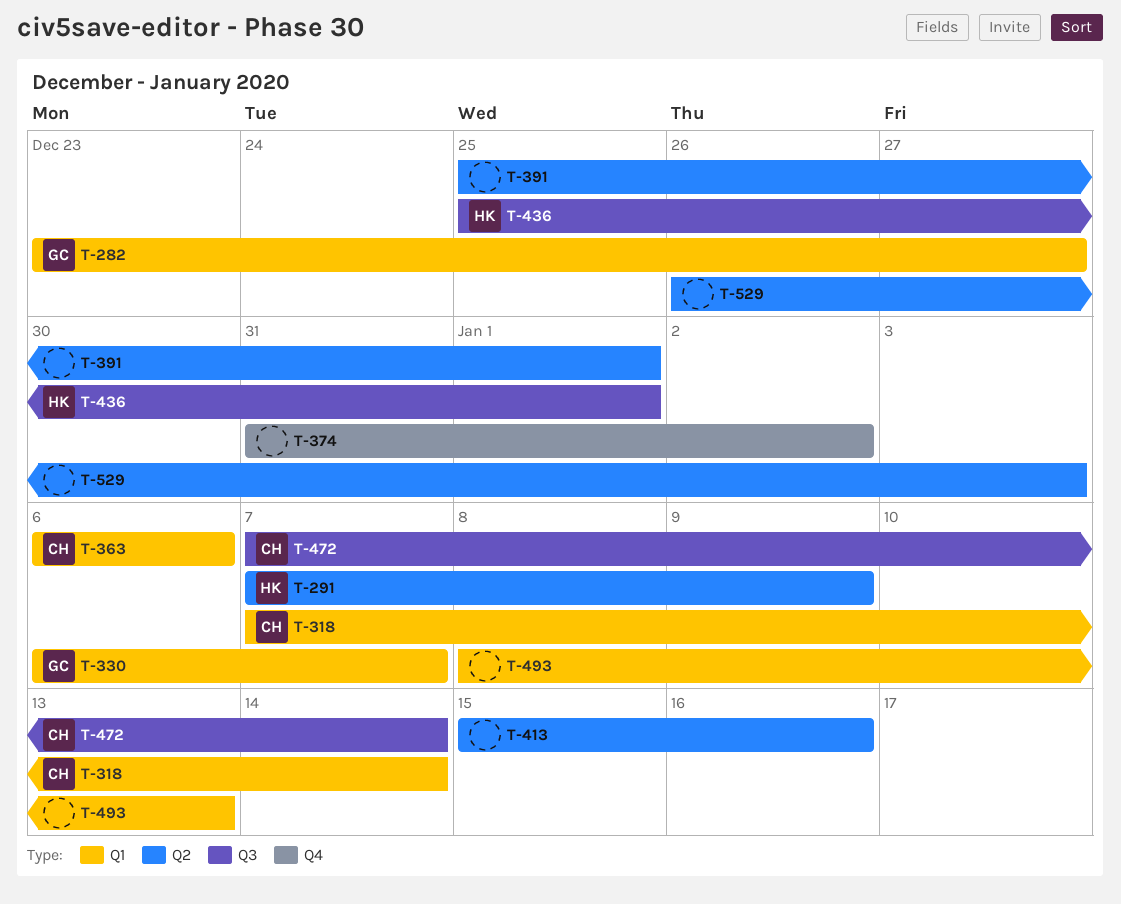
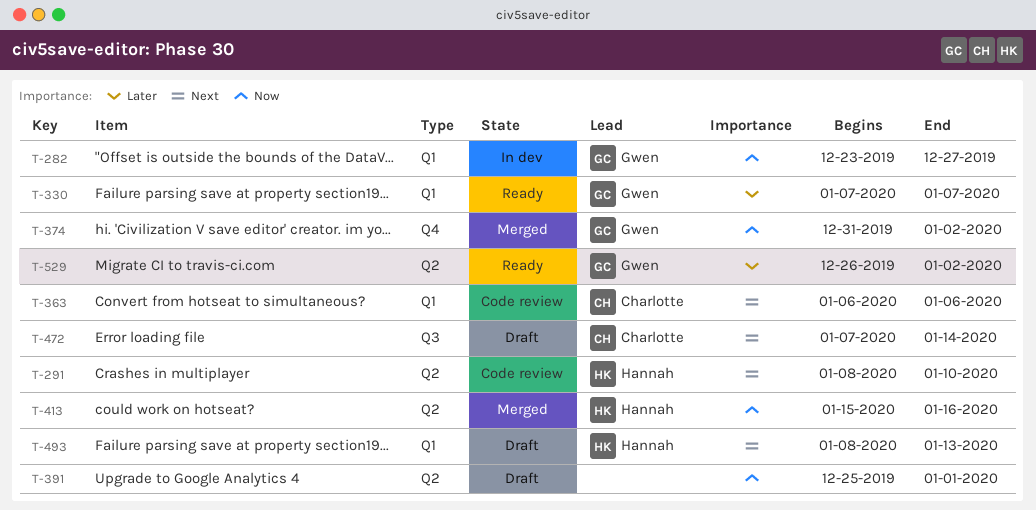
T-291, start: Jan 7 -> Jan 8
T-291, due: Jan 9 -> Jan 10
T-318: present -> none
T-330, start: Jan 6 -> Jan 7
T-374, owner: none -> Gwen
T-413, owner: none -> Hannah
T-436: present -> none
T-493, owner: none -> Hannah
T-529, owner: none -> Gwen
T-529, due: Jan 3 -> Jan 2

